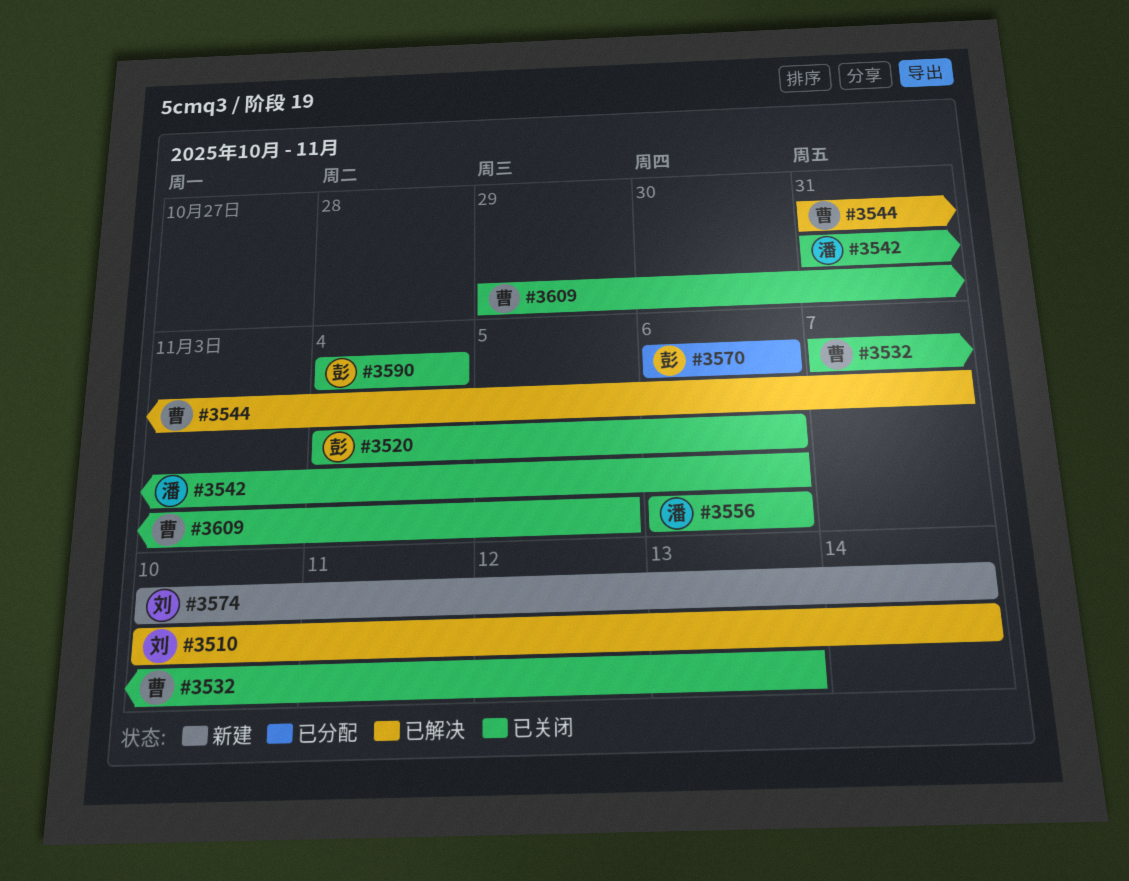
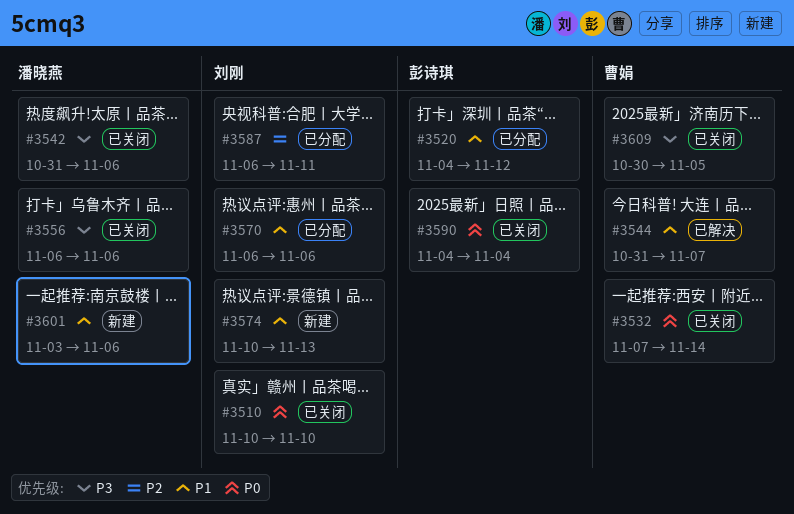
#3510, status: 已解决 -> 已关闭
#3510, due: Nov 14 -> Nov 10
#3520, status: 已关闭 -> 已分配
#3520, due: Nov 6 -> Nov 12
#3532, due: Nov 13 -> Nov 14
#3570, owner: 彭诗琪 -> 刘刚
#3574, due: Nov 14 -> Nov 13
#3587: none -> present
#3601: none -> present
#3609, start: Oct 29 -> Oct 30

